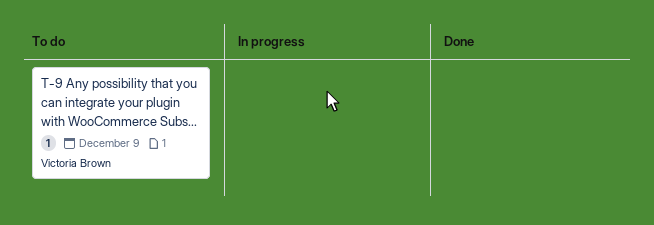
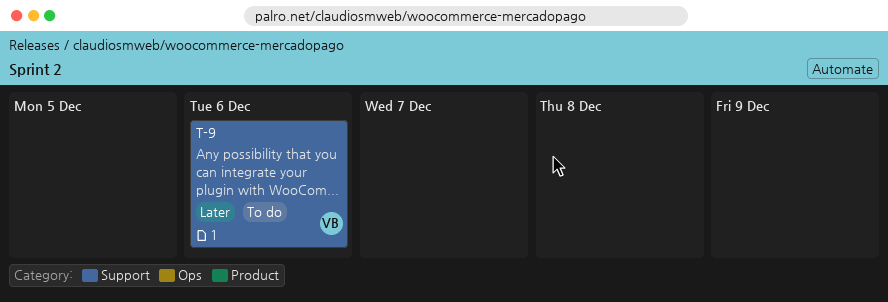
T-9, due: Dec 9 -> Dec 6

